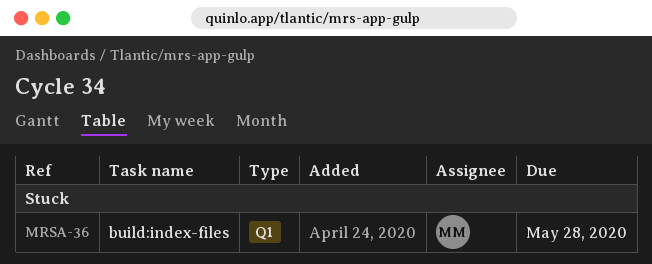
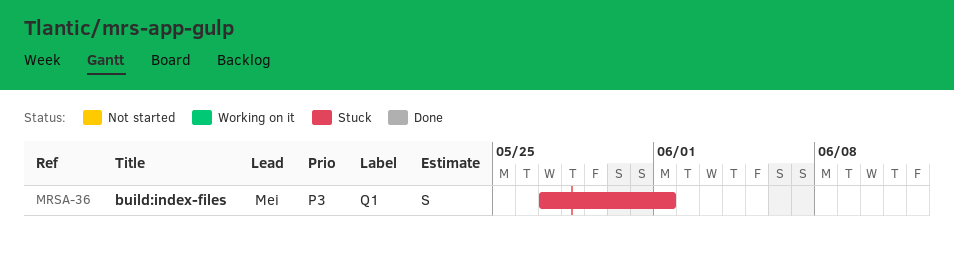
MRSA-36, due: May 28 -> Jun 1

